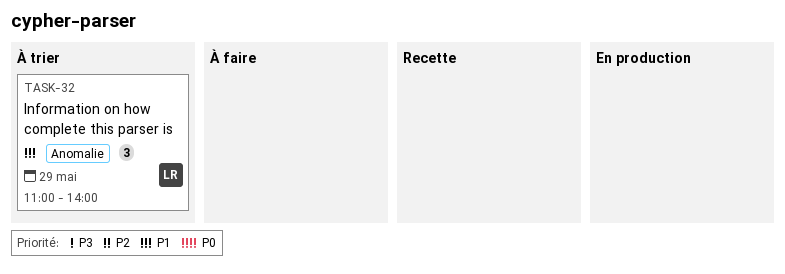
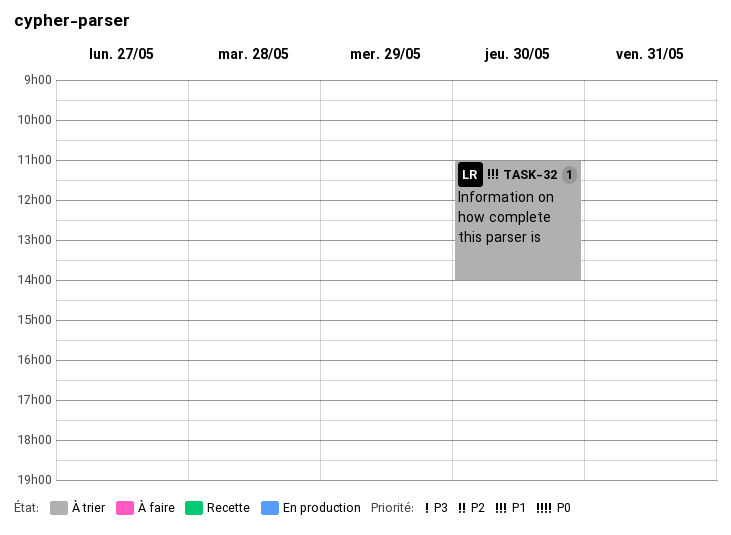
TASK-32, estimate: 3 -> 1
TASK-32, day: May 29 -> May 30

